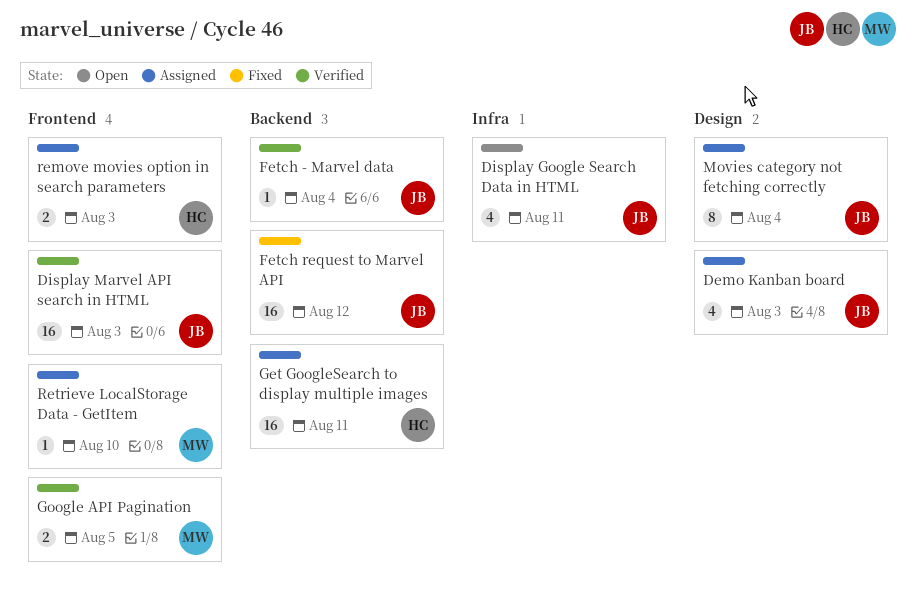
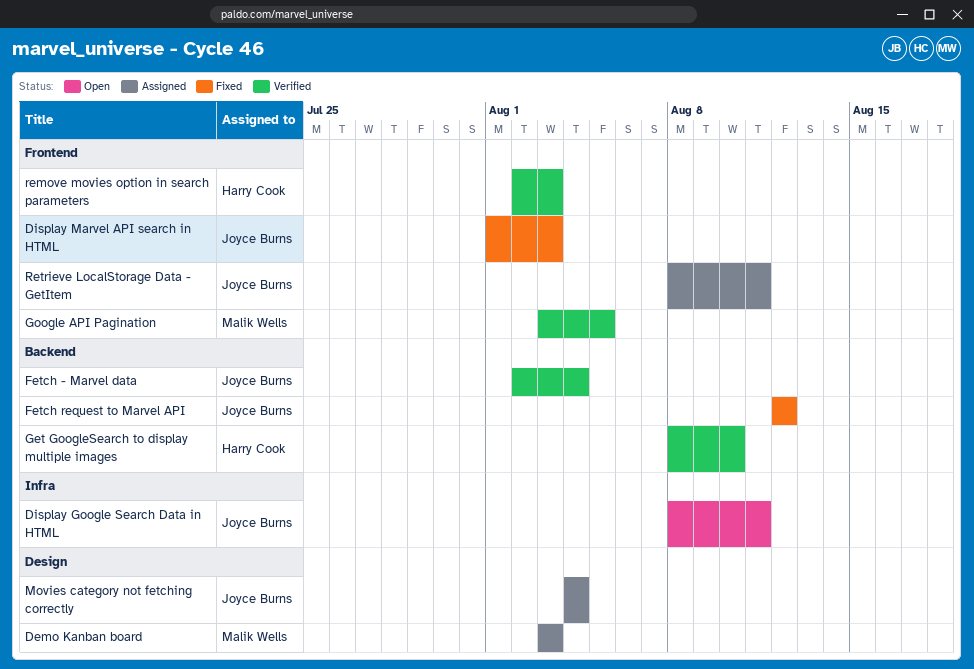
Demo Kanban board, owner: Joyce Burns -> Malik Wells
Display Marvel API search in HTML, status: Verified -> Fixed
Get GoogleSearch to display multiple images, status: Assigned -> Verified
Get GoogleSearch to display multiple images, due: Aug 11 -> Aug 10
remove movies option in search parameters, status: Assigned -> Verified
Retrieve LocalStorage Data - GetItem, owner: Malik Wells -> Joyce Burns
Retrieve LocalStorage Data - GetItem, due: Aug 10 -> Aug 11

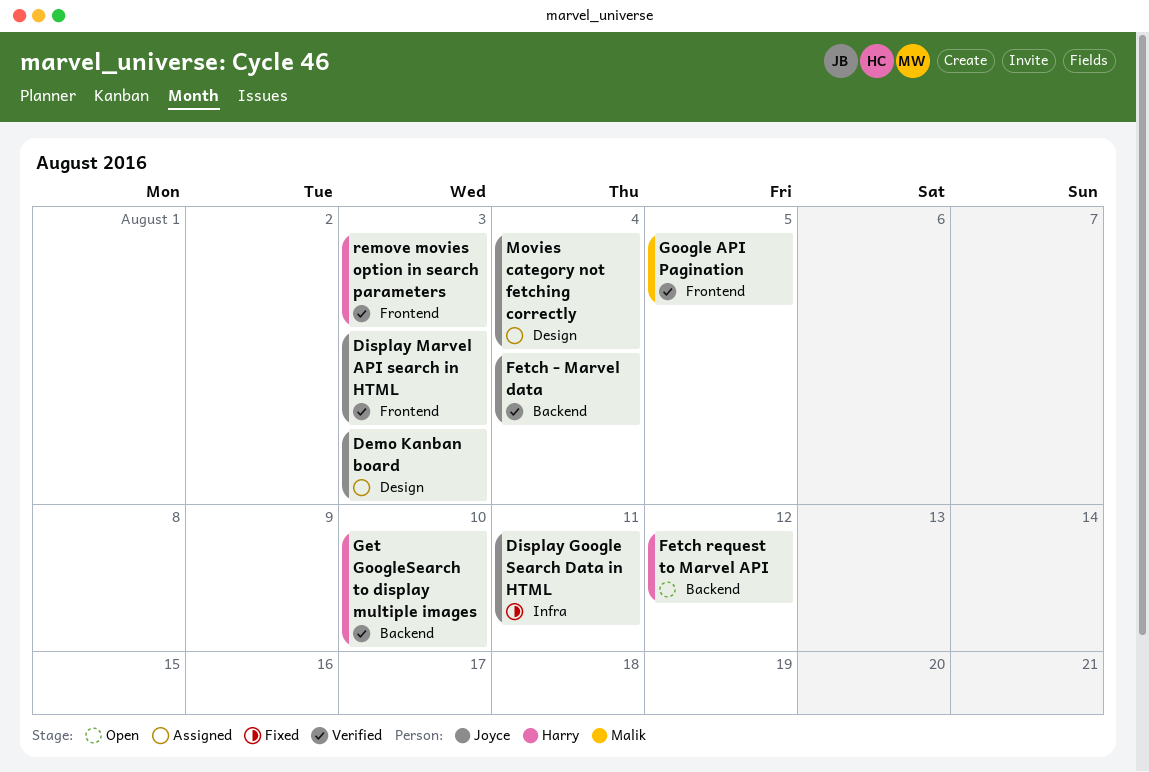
Demo Kanban board, owner: Malik Wells -> Joyce Burns
Display Google Search Data in HTML, status: Open -> Fixed
Display Marvel API search in HTML, status: Fixed -> Verified
Fetch request to Marvel API, status: Fixed -> Open
Fetch request to Marvel API, owner: Joyce Burns -> Harry Cook
Retrieve LocalStorage Data - GetItem: present -> none

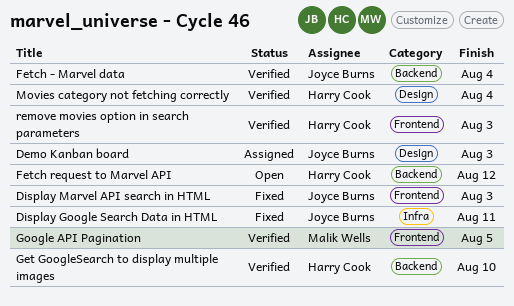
Display Marvel API search in HTML, status: Verified -> Fixed
Movies category not fetching correctly, status: Assigned -> Verified
Movies category not fetching correctly, owner: Joyce Burns -> Harry Cook

